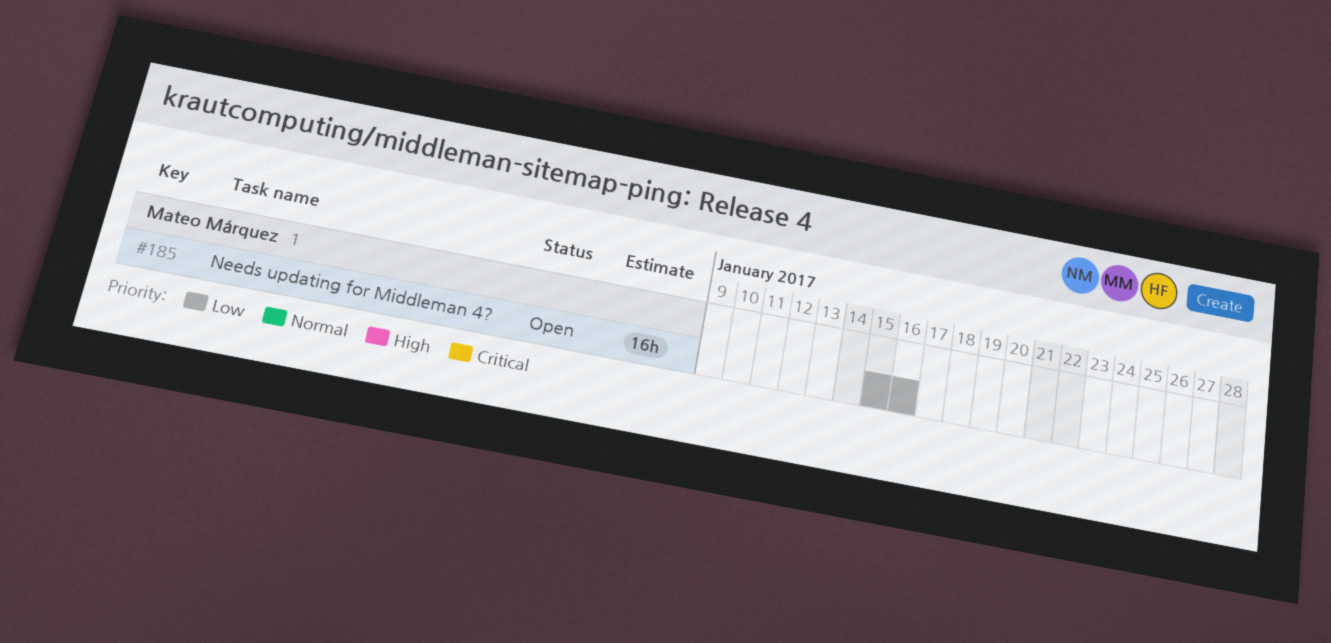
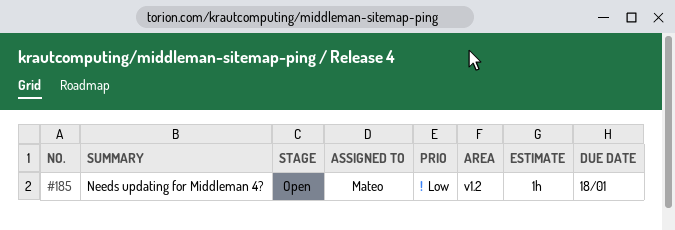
#185, estimate: 16h -> 1h
#185, due: Jan 16 -> Jan 18

